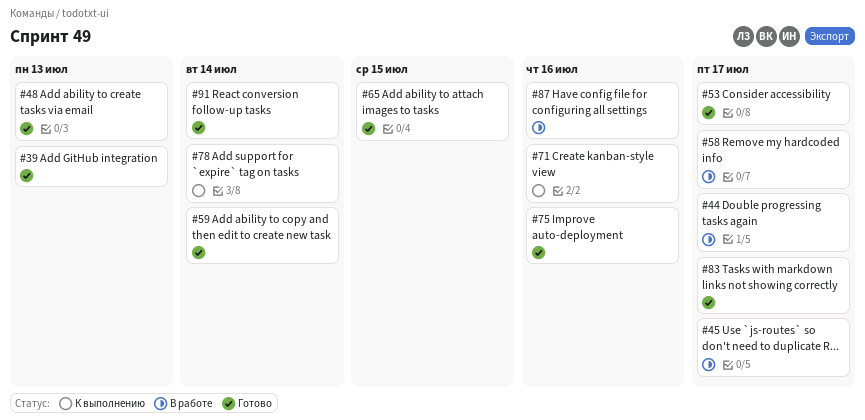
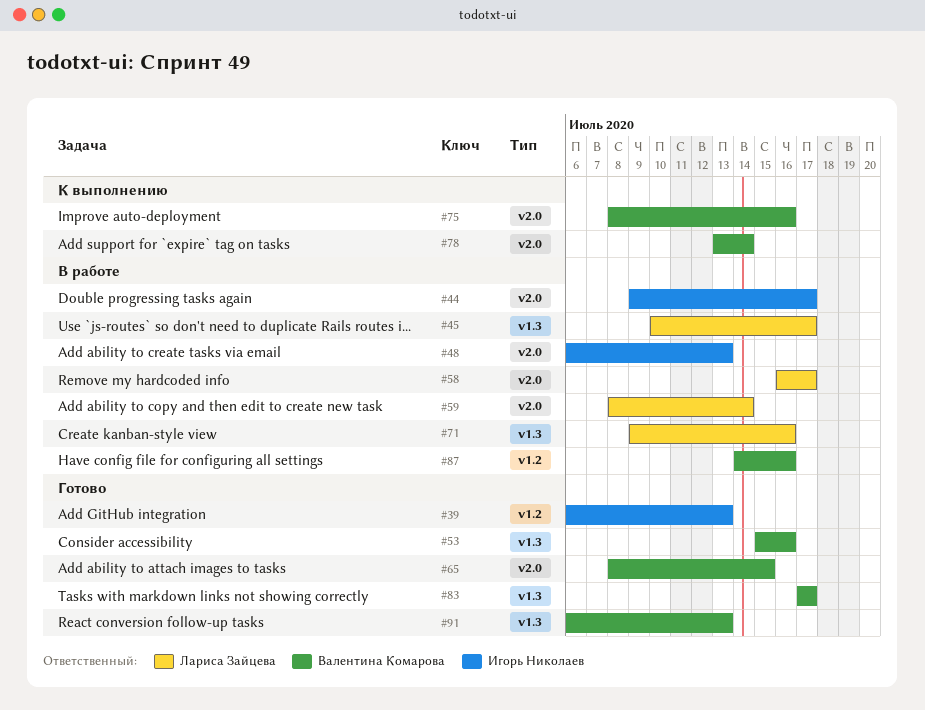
#48, status: Готово -> В работе
#53, due: Jul 17 -> Jul 16
#59, status: Готово -> В работе
#71, status: К выполнению -> В работе
#75, status: Готово -> К выполнению
#91, due: Jul 14 -> Jul 13

